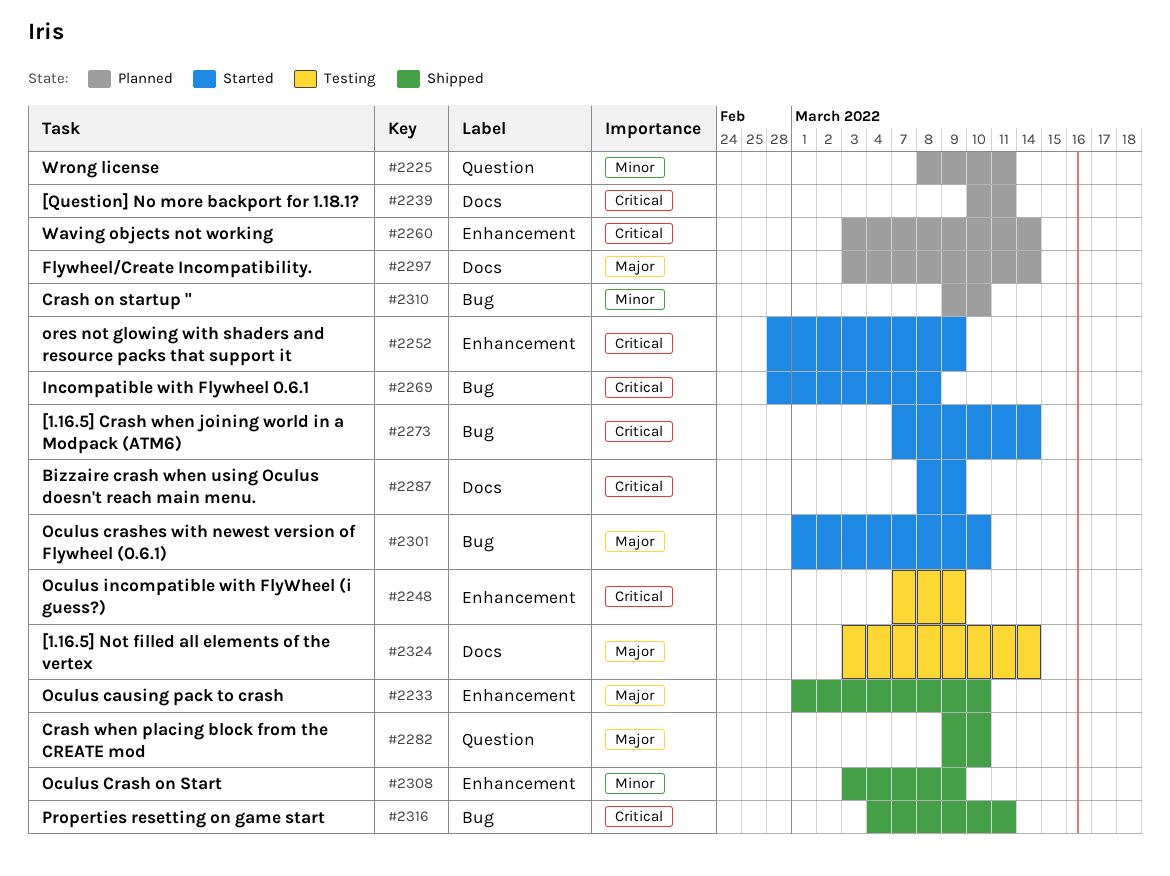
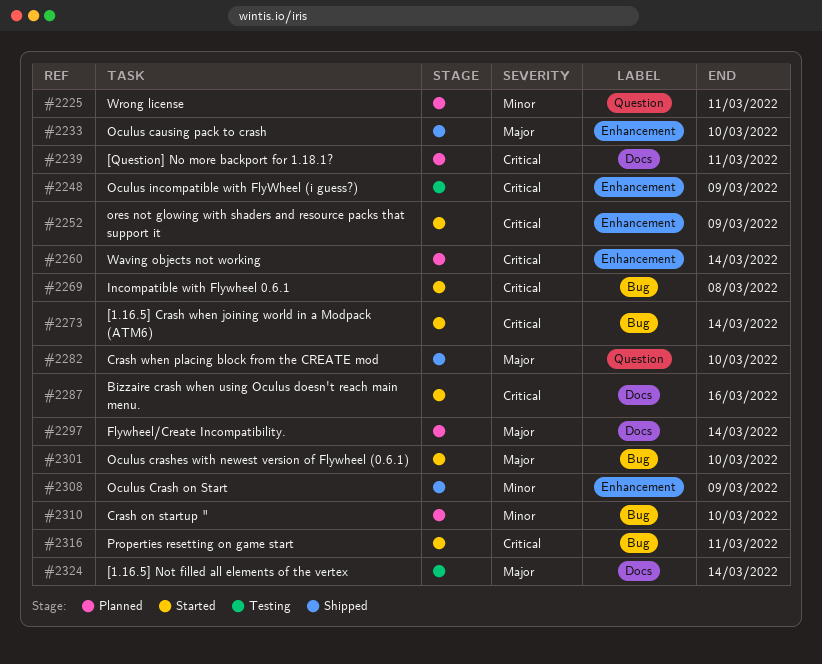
#2287, due: Mar 9 -> Mar 16
#2316, status: Shipped -> Started

